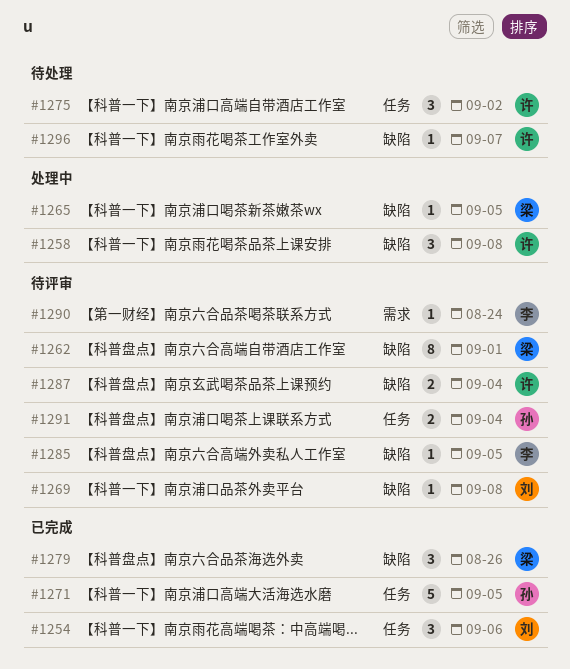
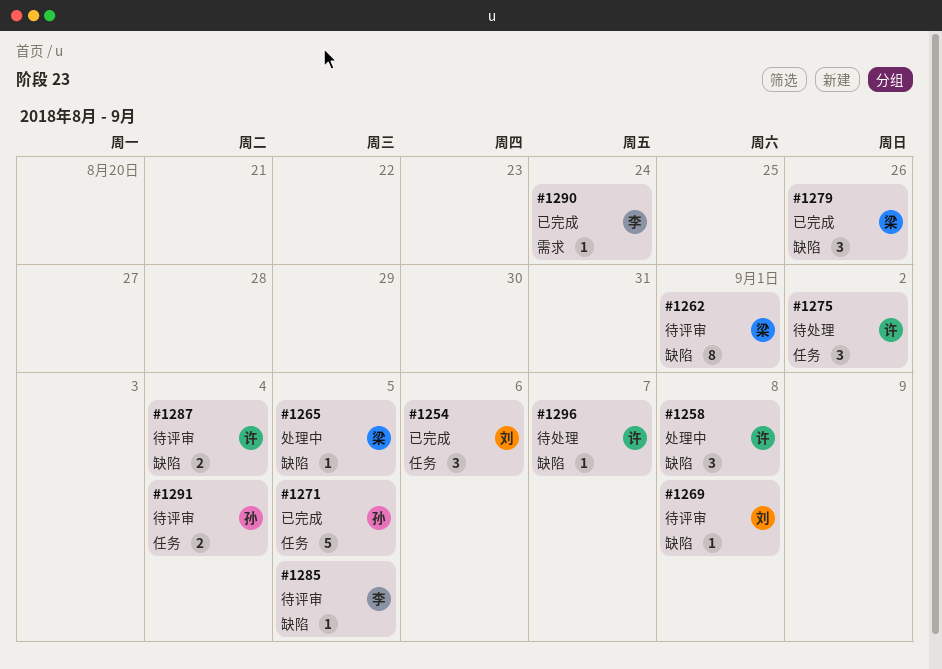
#1290, status: 待评审 -> 已完成

